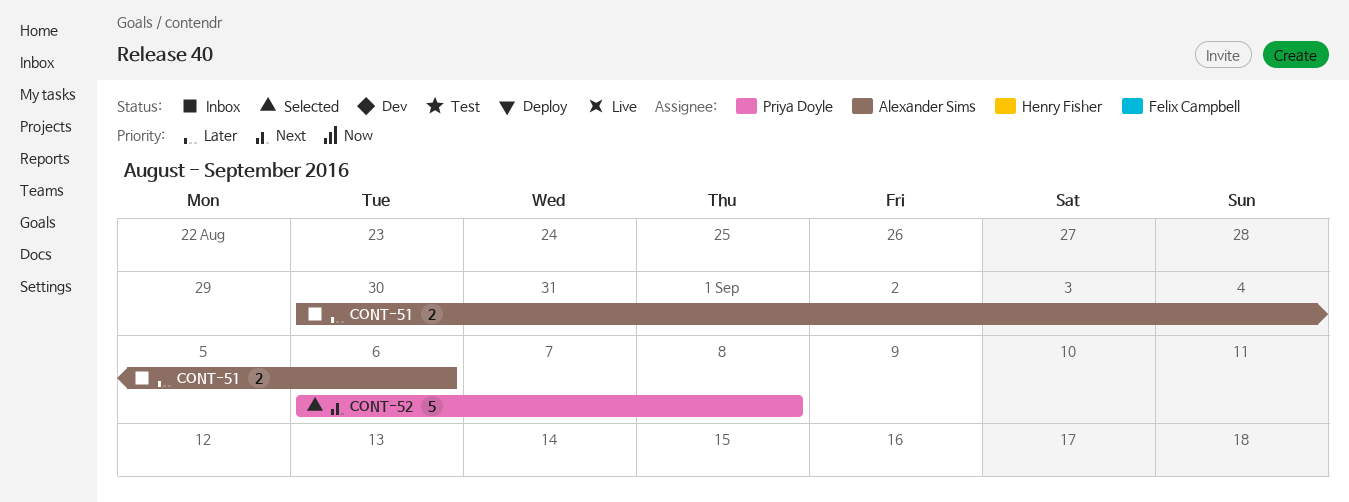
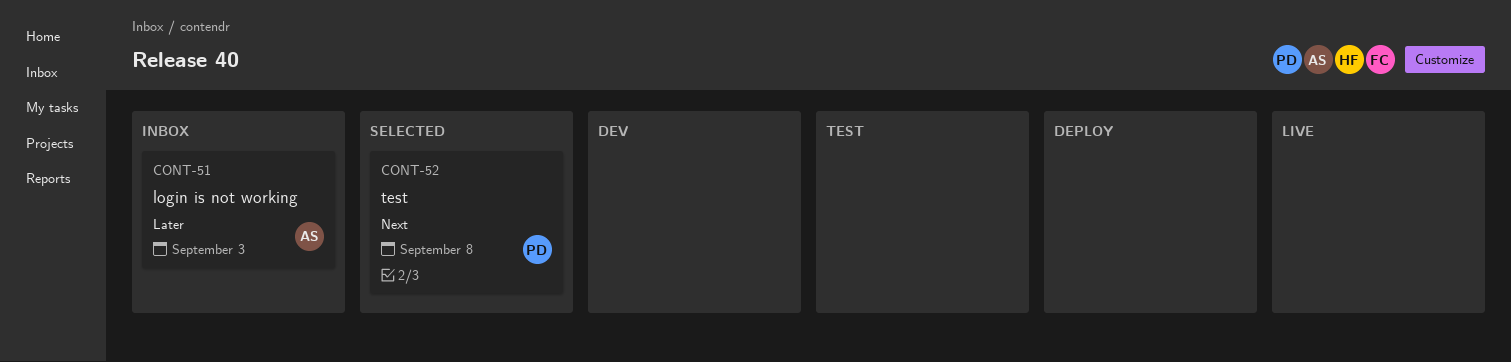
CONT-51, due: Sep 6 -> Sep 3

